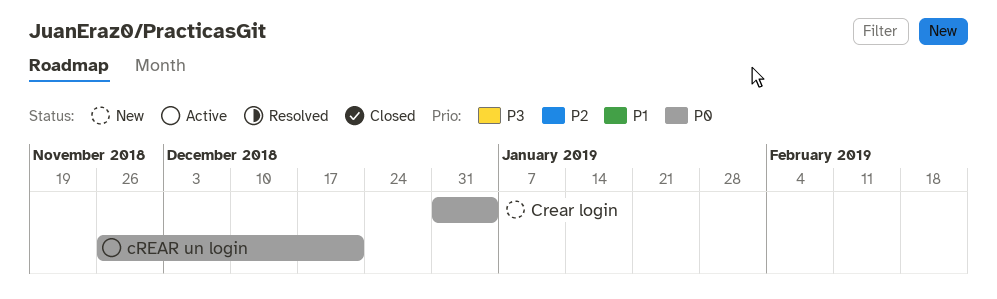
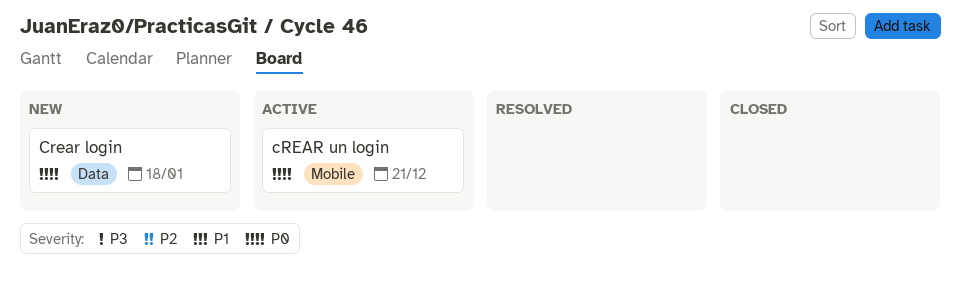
Crear login, due: Jan 4 -> Jan 18

